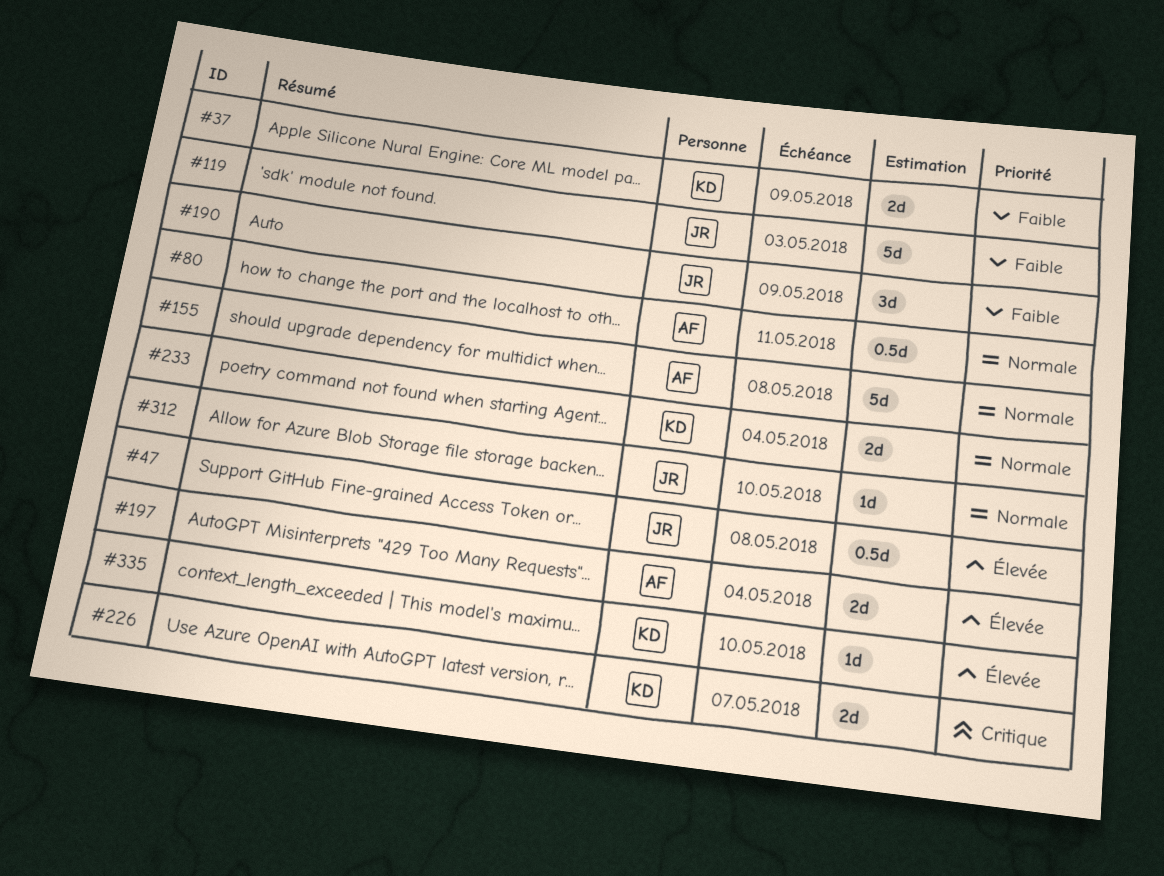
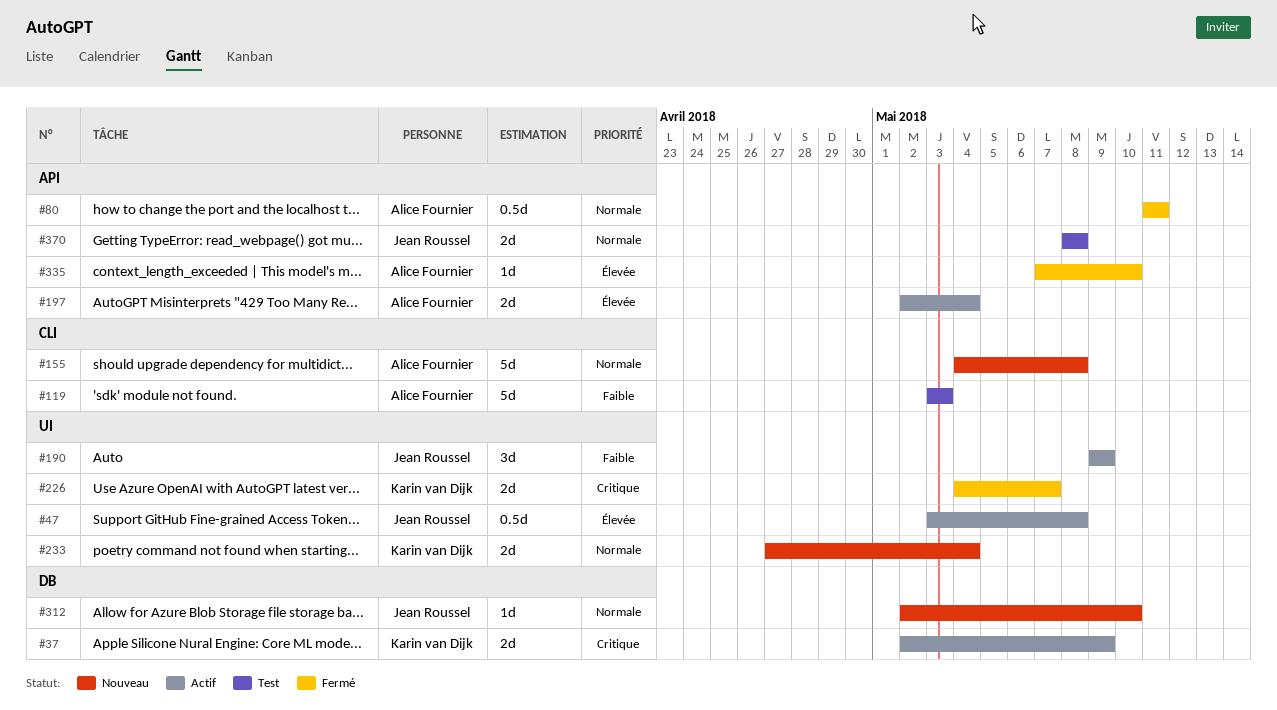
#37, priority: Faible -> Critique
#119, owner: Jean Roussel -> Alice Fournier
#335, owner: Karin van Dijk -> Alice Fournier
#370: none -> present

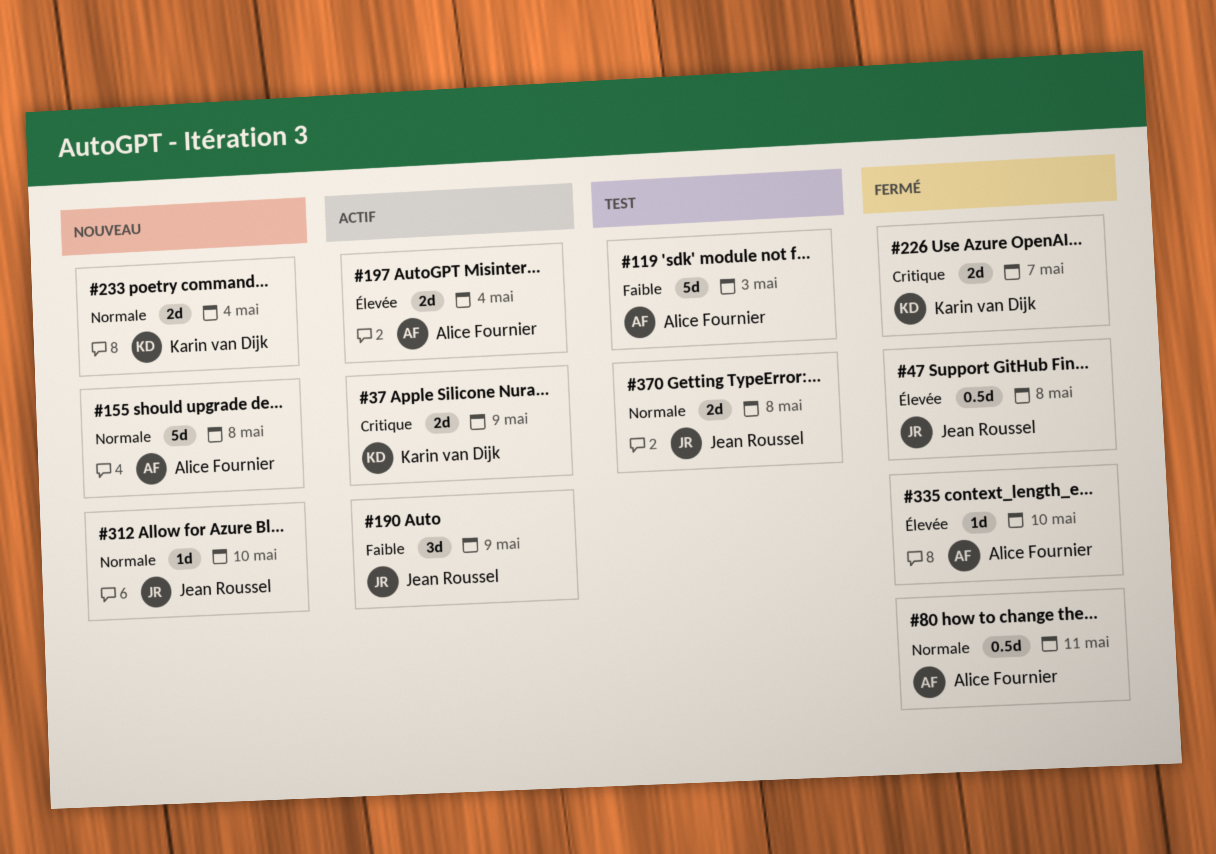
#47, status: Actif -> Fermé

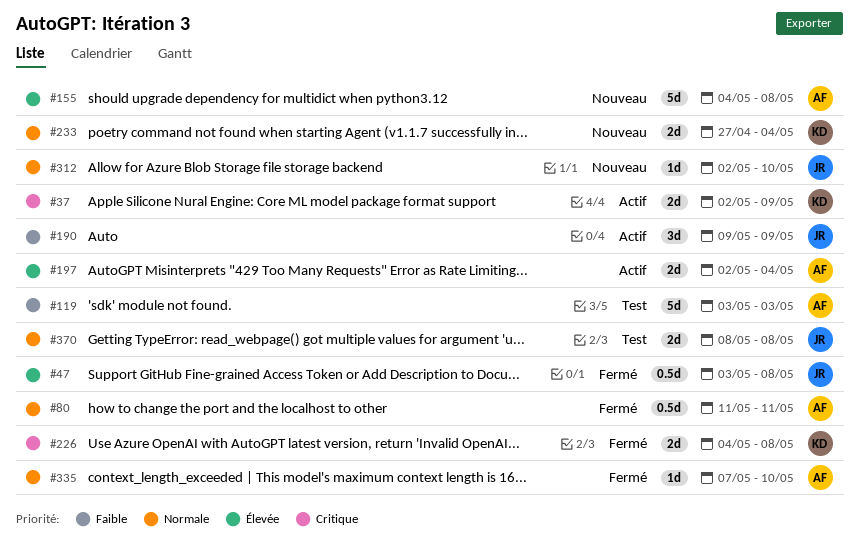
#155, priority: Normale -> Élevée
#226, due: May 7 -> May 8
#335, priority: Élevée -> Normale

